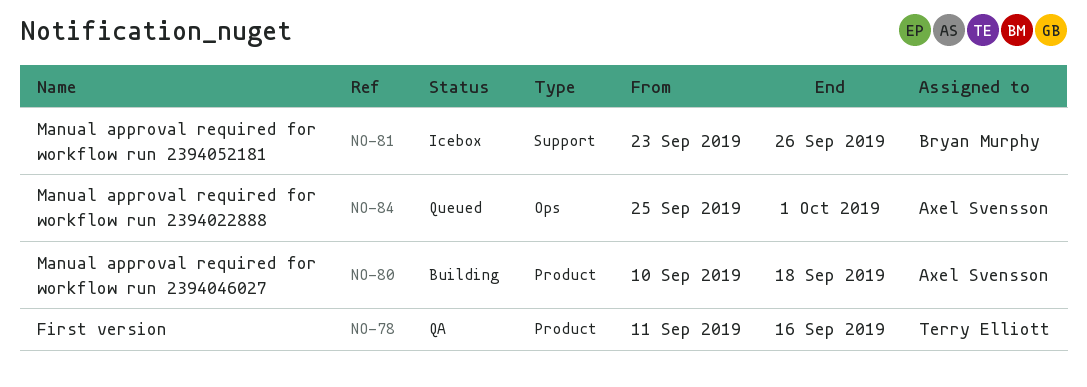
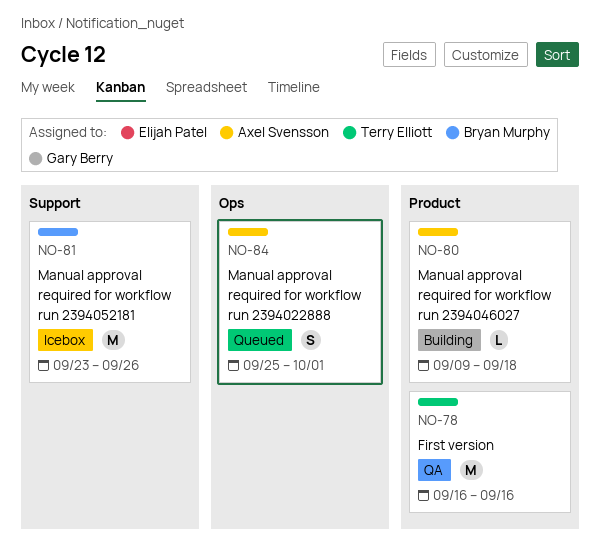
NO-78, start: Sep 11 -> Sep 16
NO-80, start: Sep 10 -> Sep 9

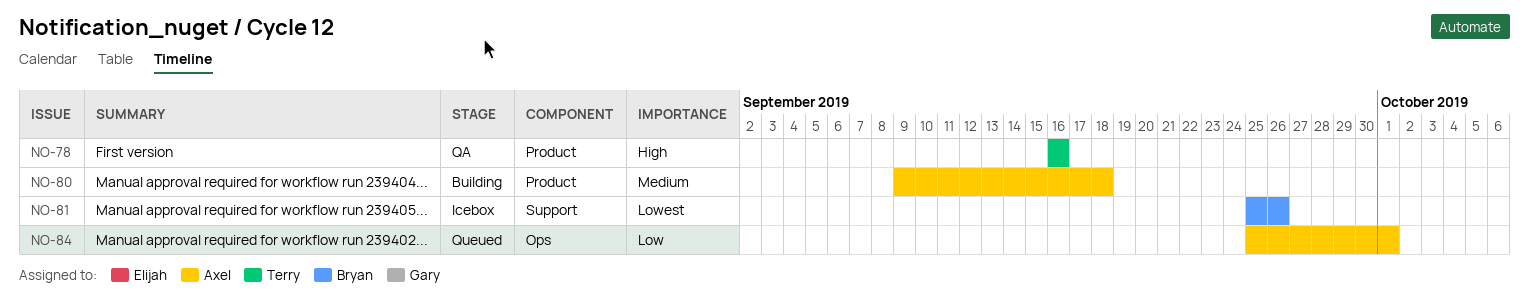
NO-81, start: Sep 23 -> Sep 25

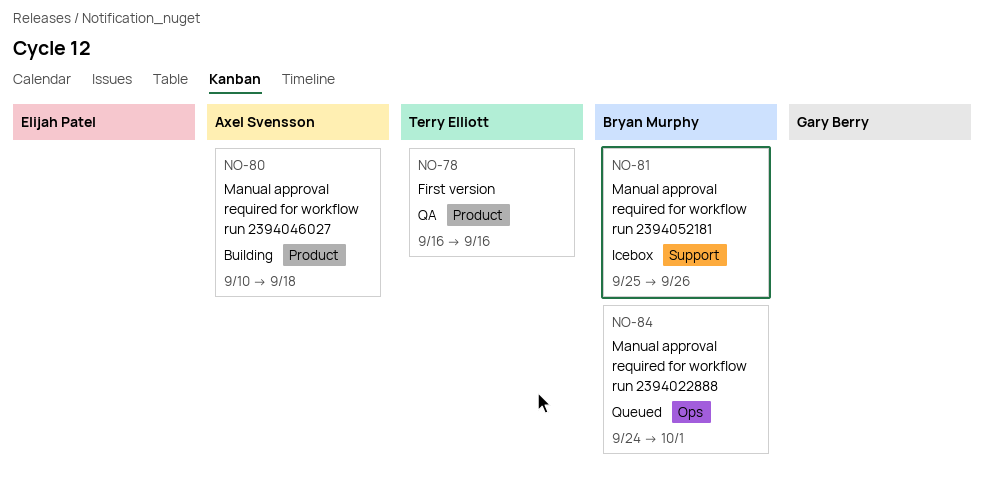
NO-80, start: Sep 9 -> Sep 10
NO-84, owner: Axel Svensson -> Bryan Murphy
NO-84, start: Sep 25 -> Sep 24

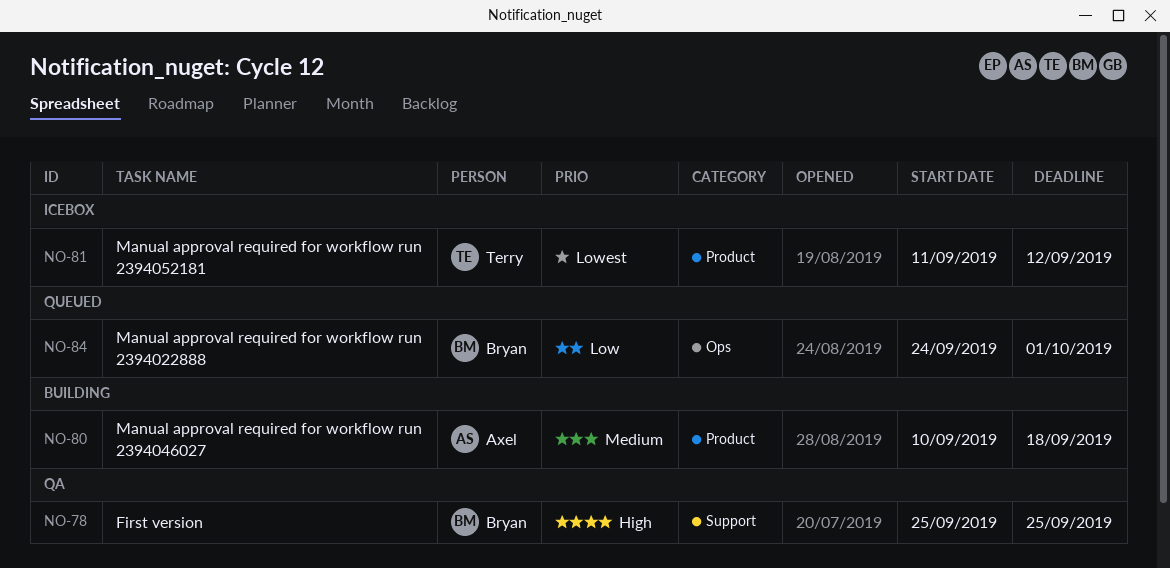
NO-78, owner: Terry Elliott -> Bryan Murphy
NO-78, label: Product -> Support
NO-78, start: Sep 16 -> Sep 25
NO-78, due: Sep 16 -> Sep 25
NO-81, owner: Bryan Murphy -> Terry Elliott
NO-81, label: Support -> Product
NO-81, start: Sep 25 -> Sep 11
NO-81, due: Sep 26 -> Sep 12

